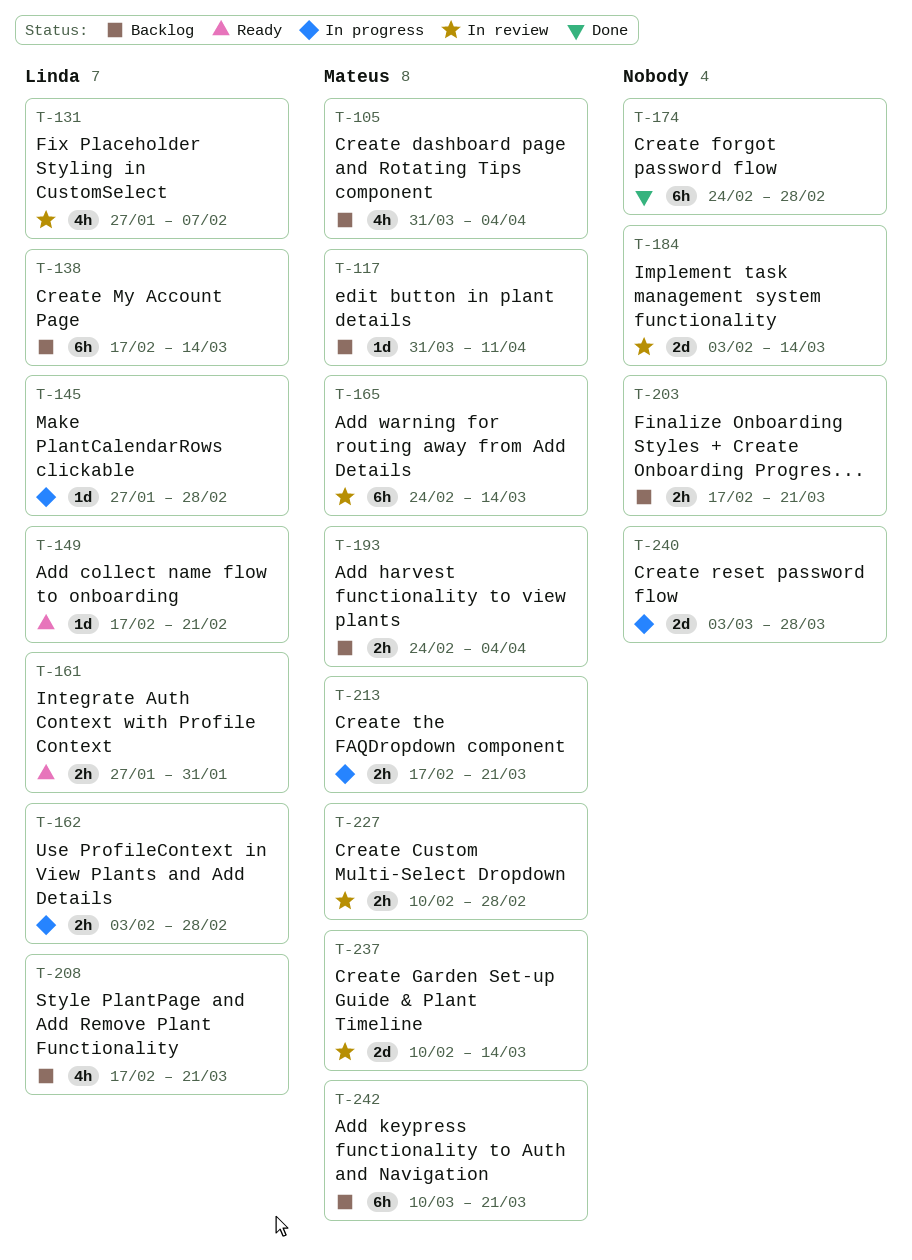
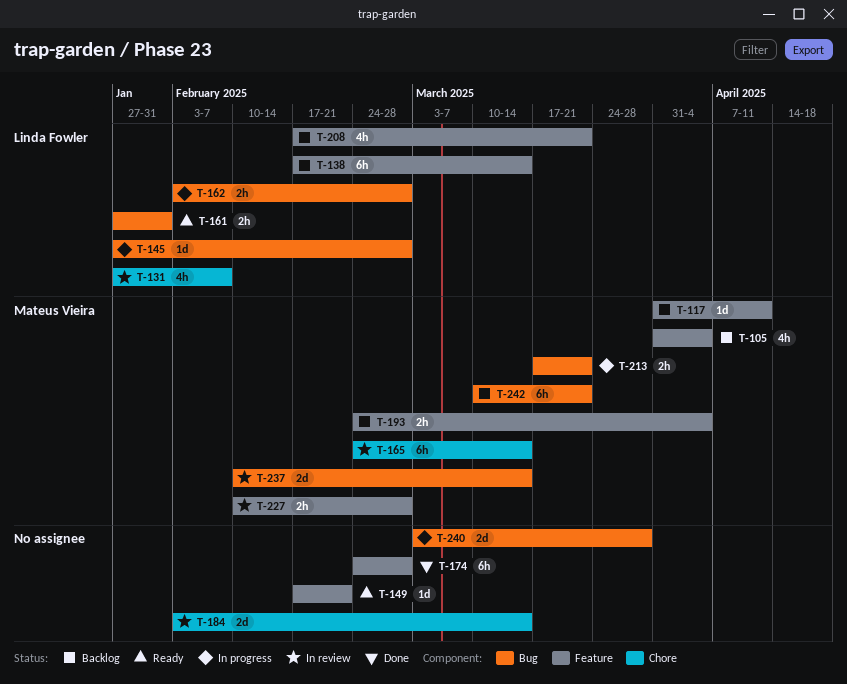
T-149, owner: Linda Fowler -> none
T-203: present -> none
T-213, start: Feb 17 -> Mar 17

